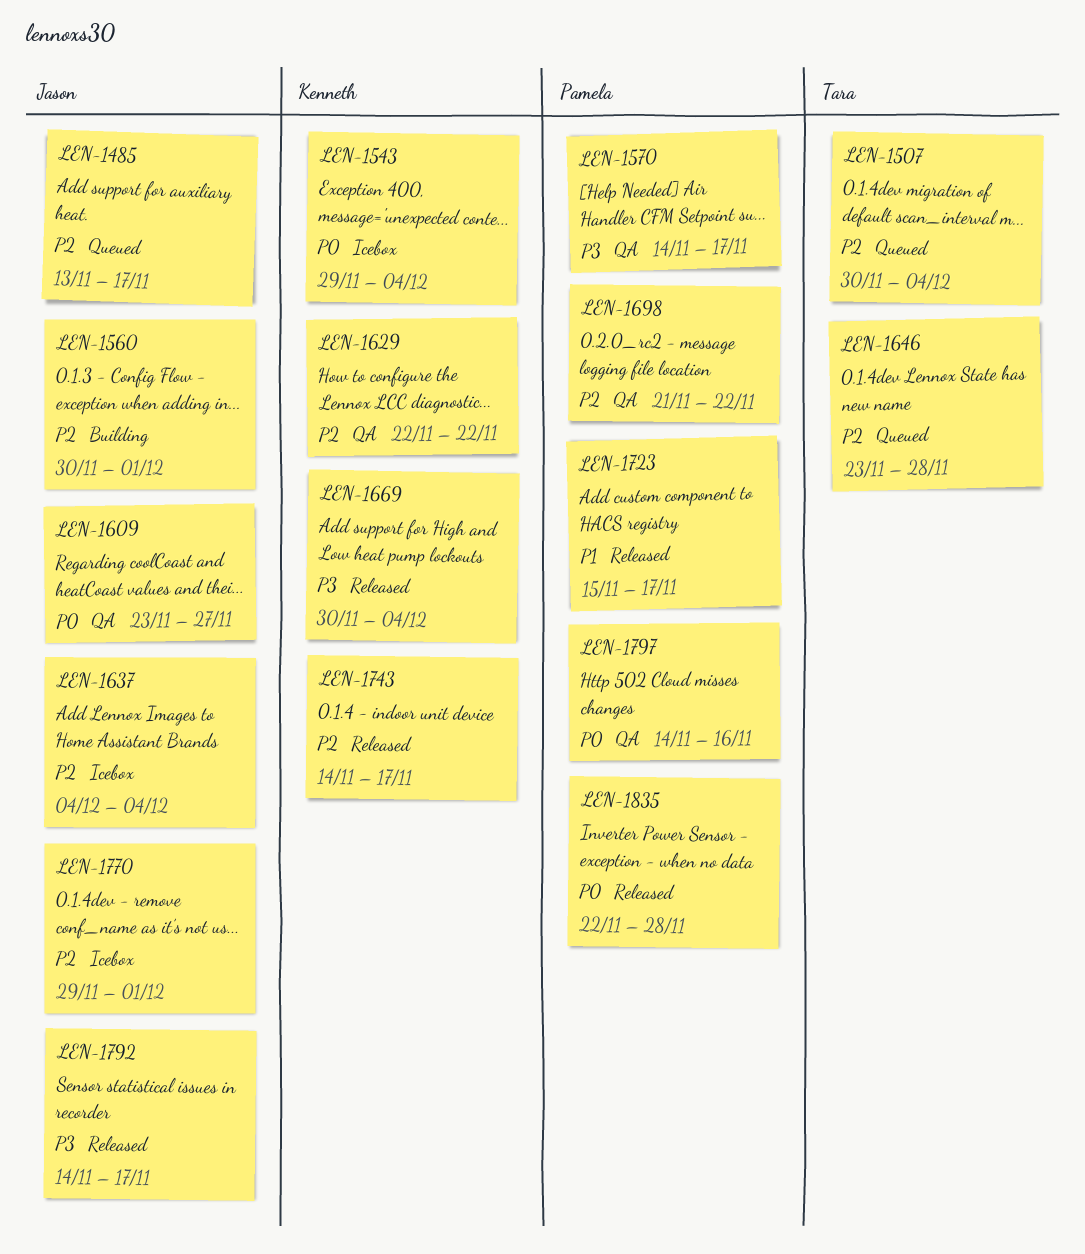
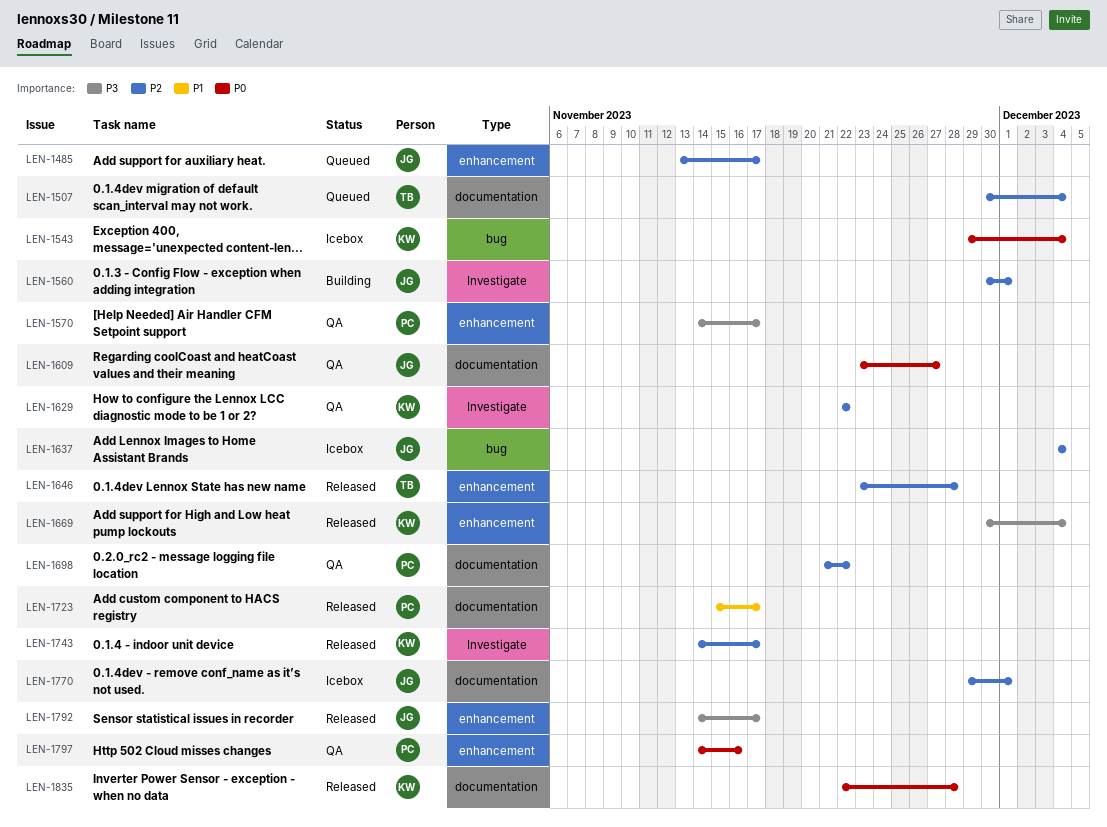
LEN-1646, status: Queued -> Released
LEN-1835, owner: Pamela -> Kenneth

